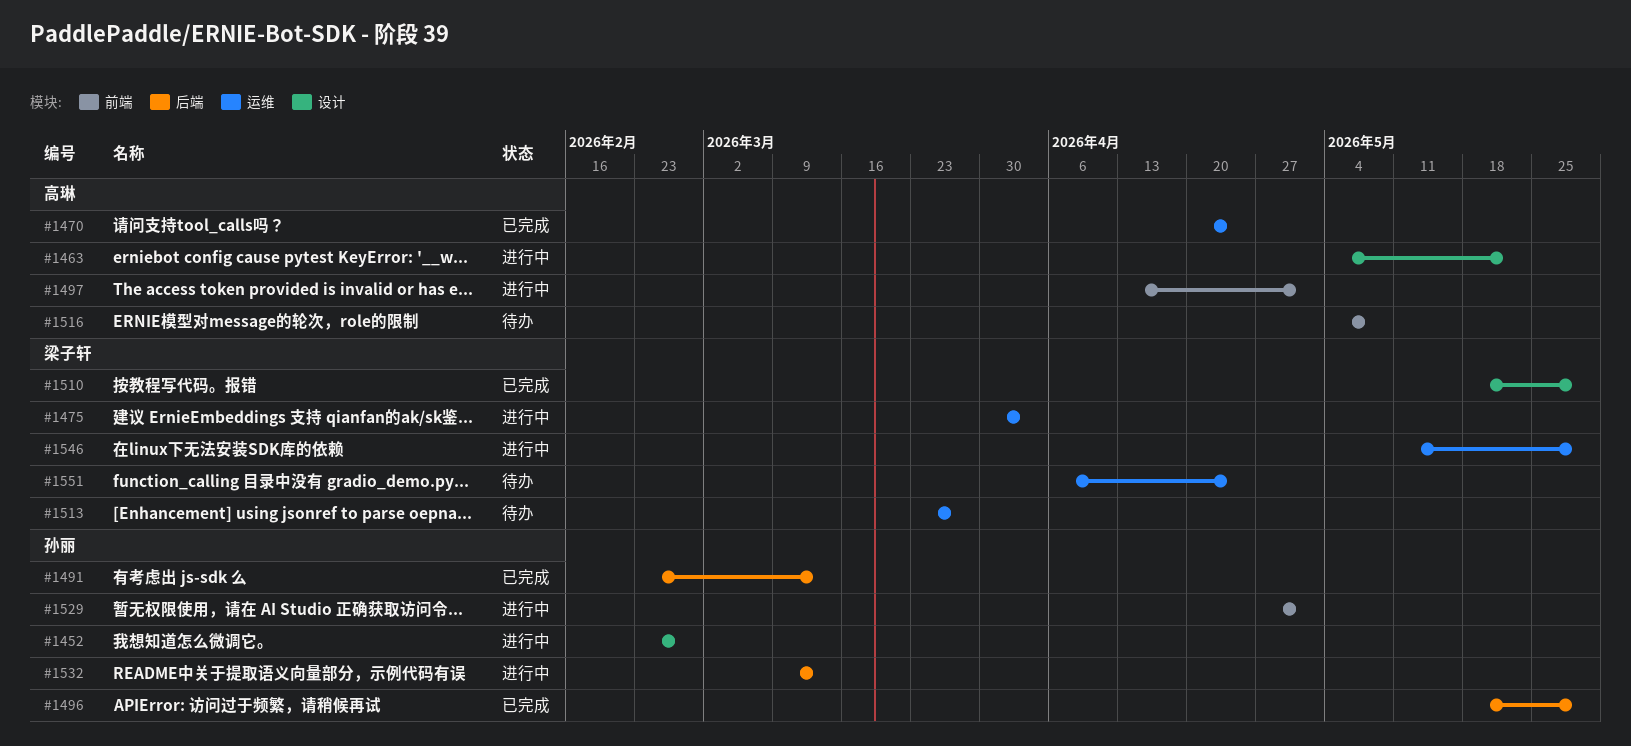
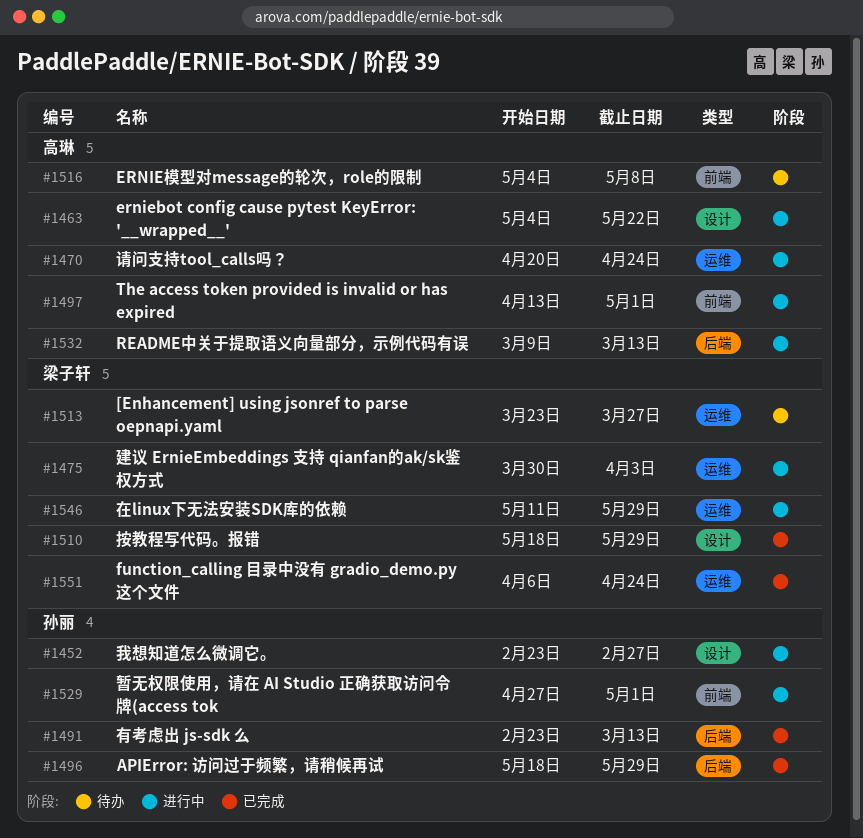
#1470, status: 已完成 -> 进行中
#1532, owner: 孙丽 -> 高琳
#1551, status: 待办 -> 已完成

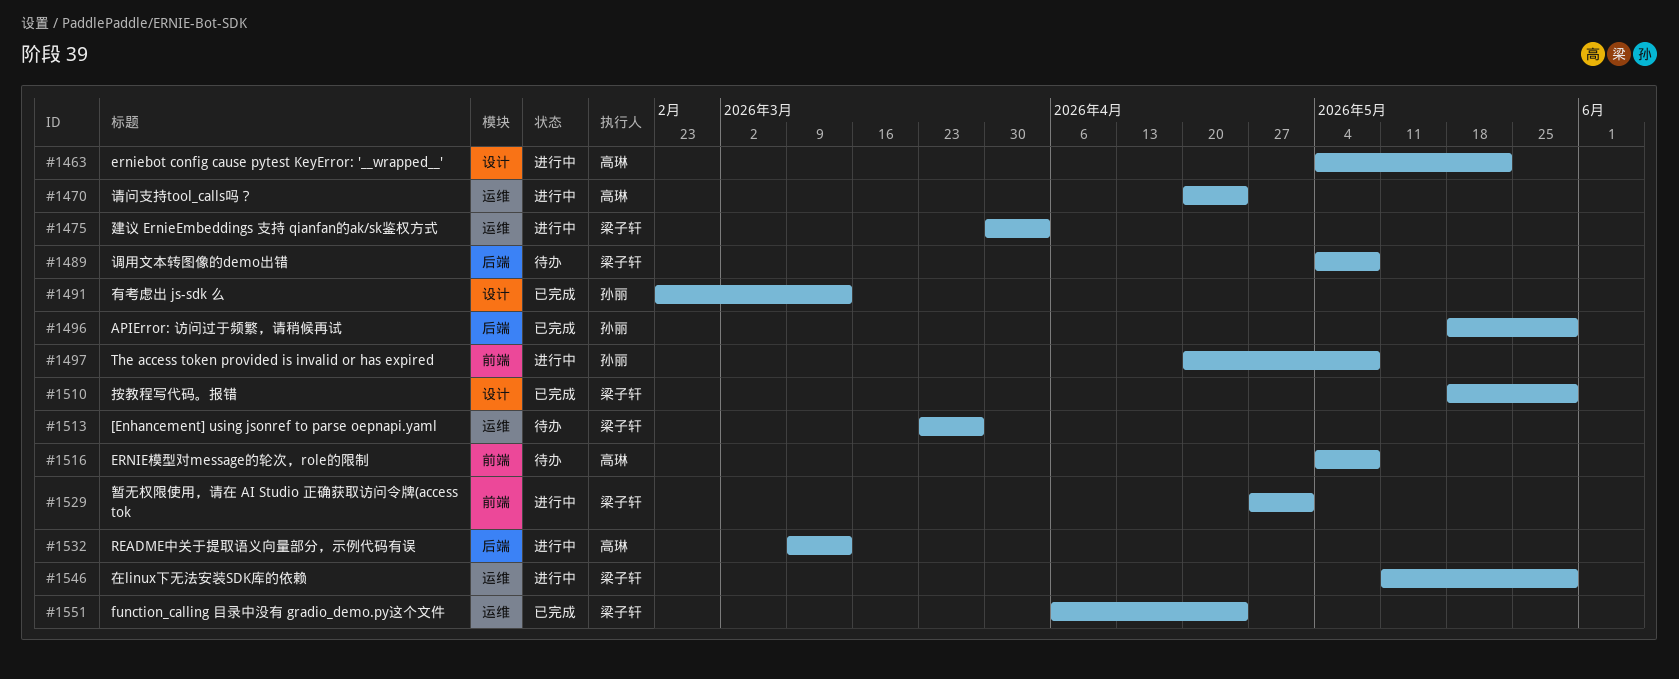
#1452: present -> none
#1489: none -> present
#1491, label: 后端 -> 设计
#1497, owner: 高琳 -> 孙丽
#1497, start: Apr 13 -> Apr 20
#1497, due: May 1 -> May 8
#1529, owner: 孙丽 -> 梁子轩

